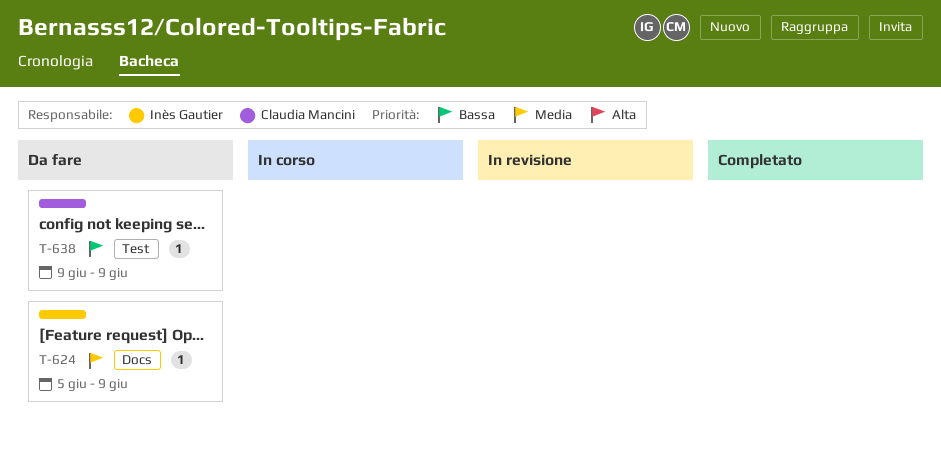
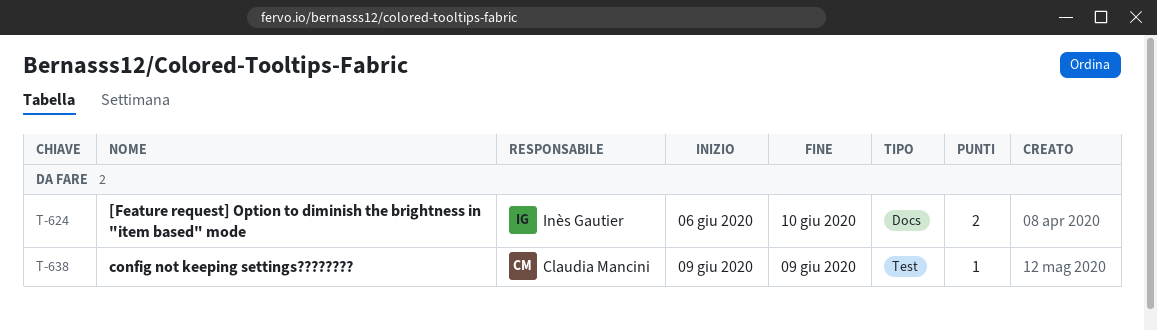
T-624, estimate: 1 -> 2
T-624, start: Jun 5 -> Jun 6
T-624, due: Jun 9 -> Jun 10

